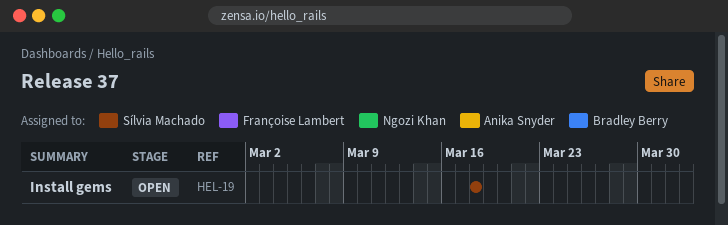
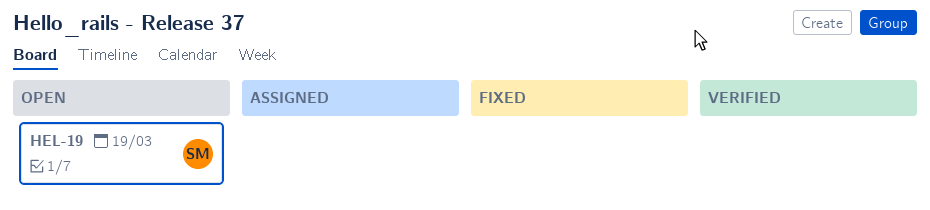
HEL-19, due: Mar 18 -> Mar 19

